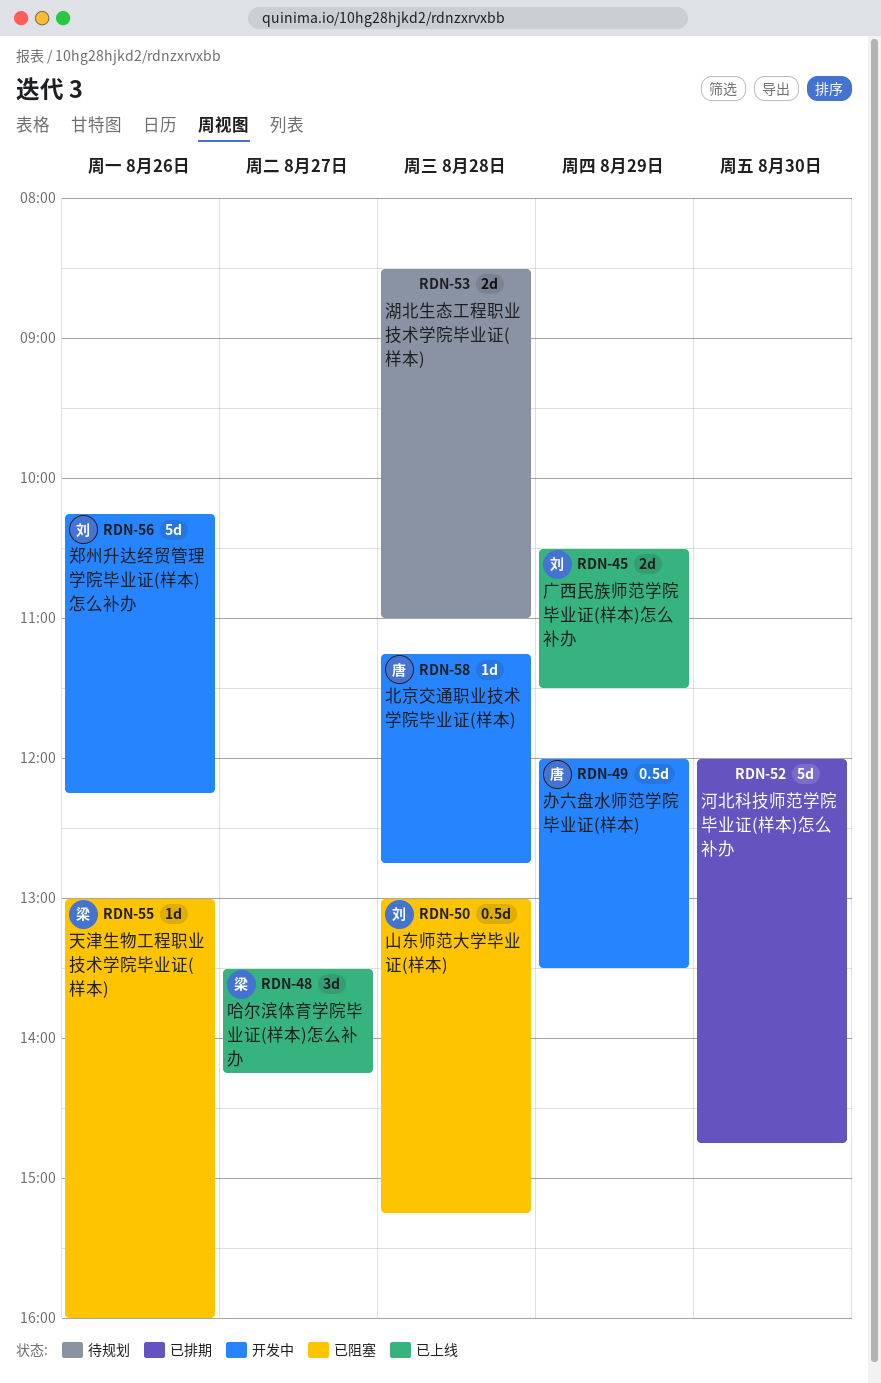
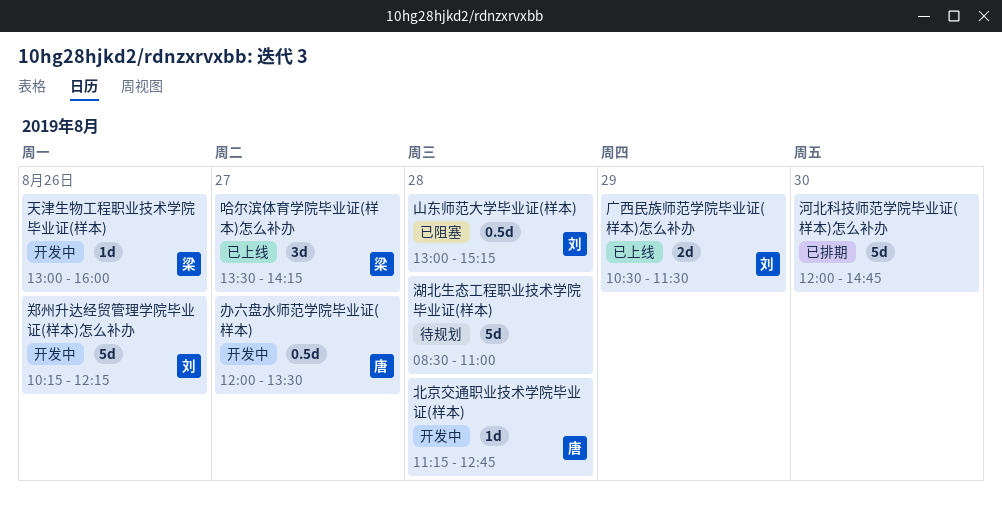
办六盘水师范学院毕业证(样本), day: Aug 29 -> Aug 27
天津生物工程职业技术学院毕业证(样本), status: 已阻塞 -> 开发中
湖北生态工程职业技术学院毕业证(样本), estimate: 2d -> 5d

